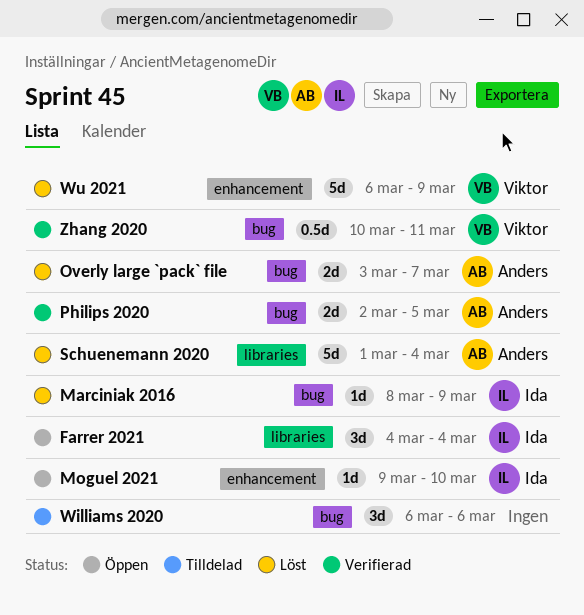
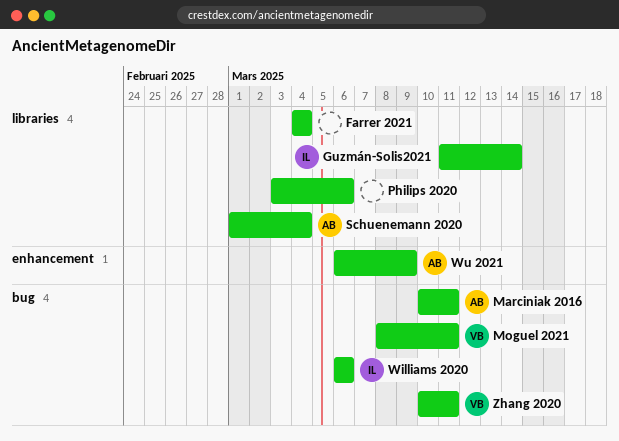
Farrer 2021, owner: Ida -> none
Guzmán-Solis2021: none -> present
Marciniak 2016, owner: Ida -> Anders
Marciniak 2016, start: Mar 8 -> Mar 10
Marciniak 2016, due: Mar 9 -> Mar 11
Moguel 2021, owner: Ida -> Viktor
Moguel 2021, label: enhancement -> bug
Moguel 2021, start: Mar 9 -> Mar 8
Moguel 2021, due: Mar 10 -> Mar 11
Overly large `pack` file: present -> none
Philips 2020, owner: Anders -> none
Philips 2020, label: bug -> libraries
Philips 2020, start: Mar 2 -> Mar 3
Philips 2020, due: Mar 5 -> Mar 6
Williams 2020, owner: none -> Ida
Wu 2021, owner: Viktor -> Anders

